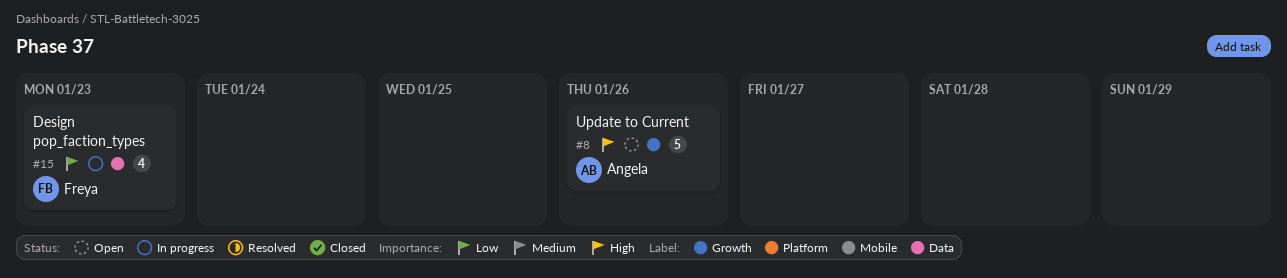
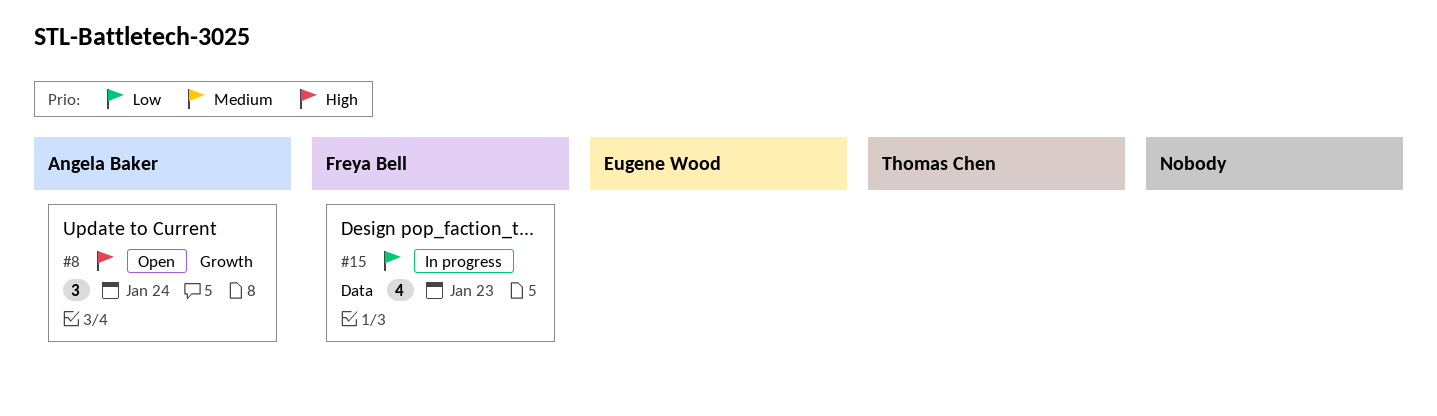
#8, estimate: 5 -> 3
#8, due: Jan 26 -> Jan 24

